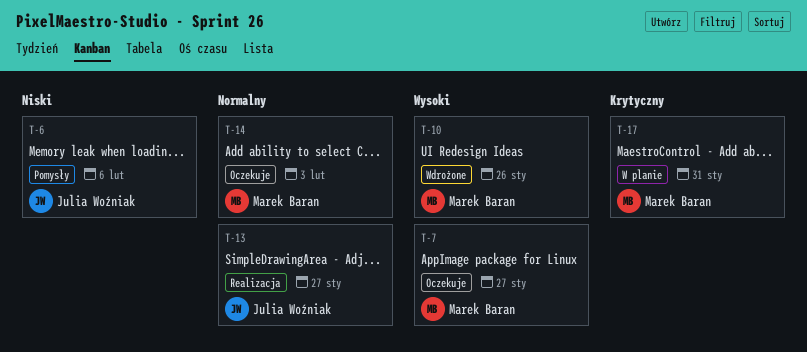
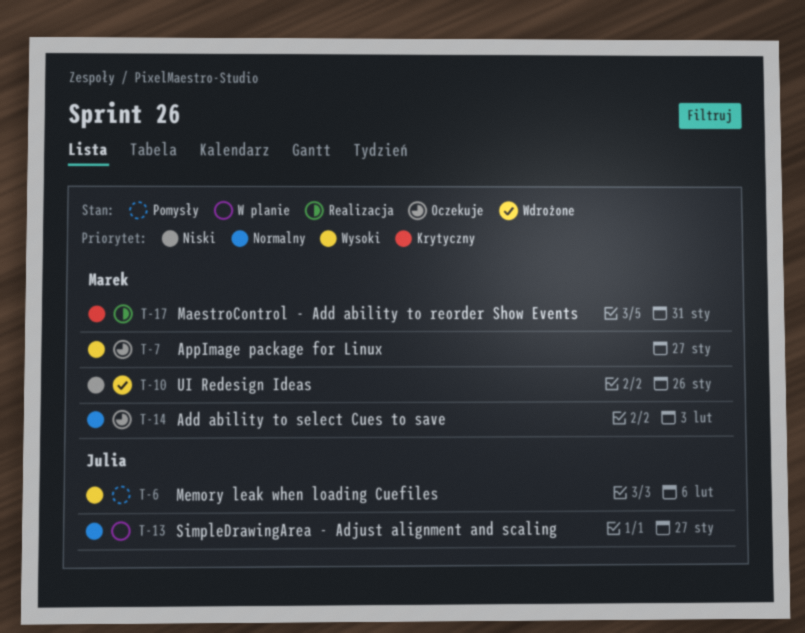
T-6, priority: Niski -> Wysoki
T-10, priority: Wysoki -> Niski
T-13, status: Realizacja -> W planie
T-17, status: W planie -> Realizacja

